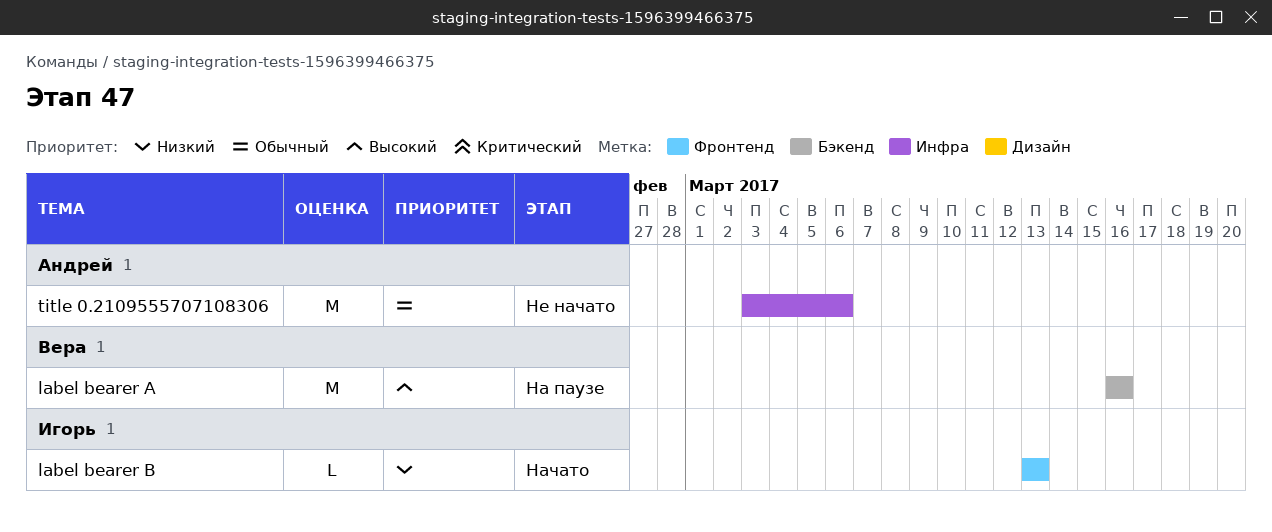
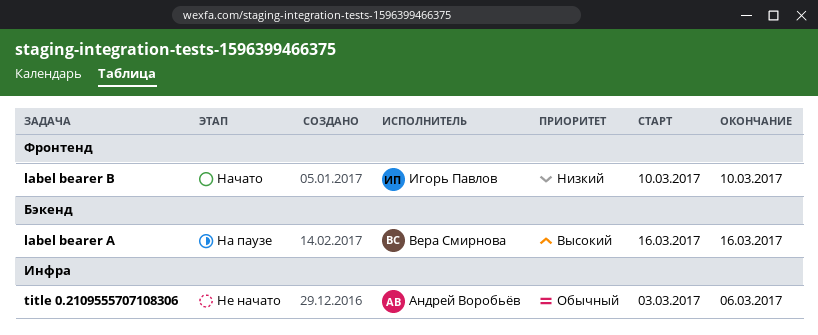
label bearer B, start: Mar 13 -> Mar 10
label bearer B, due: Mar 13 -> Mar 10

